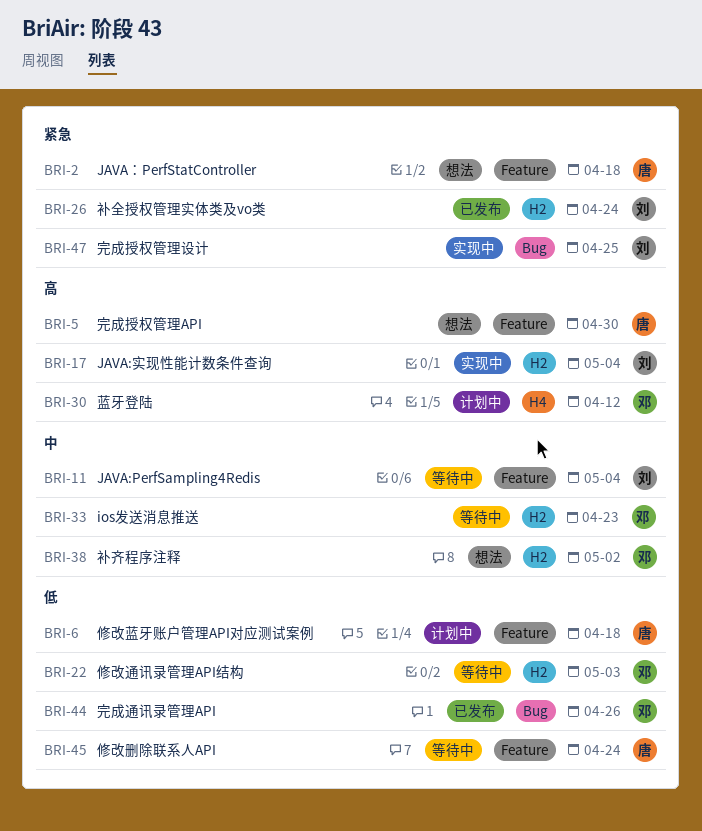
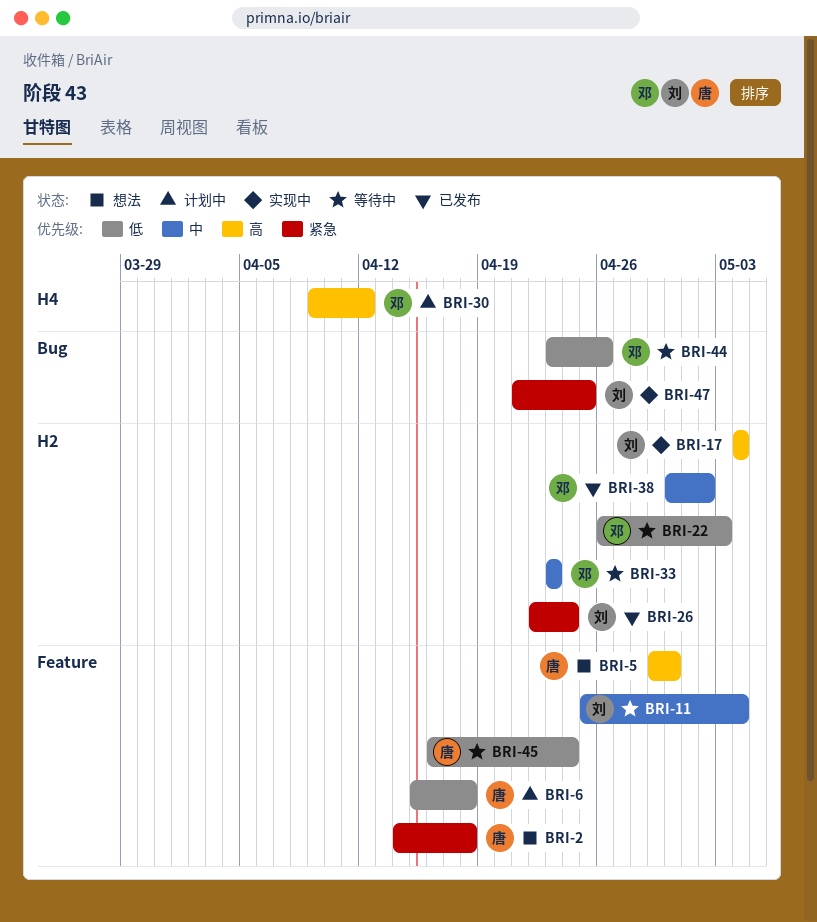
BRI-38, status: 想法 -> 已发布
BRI-44, status: 已发布 -> 等待中

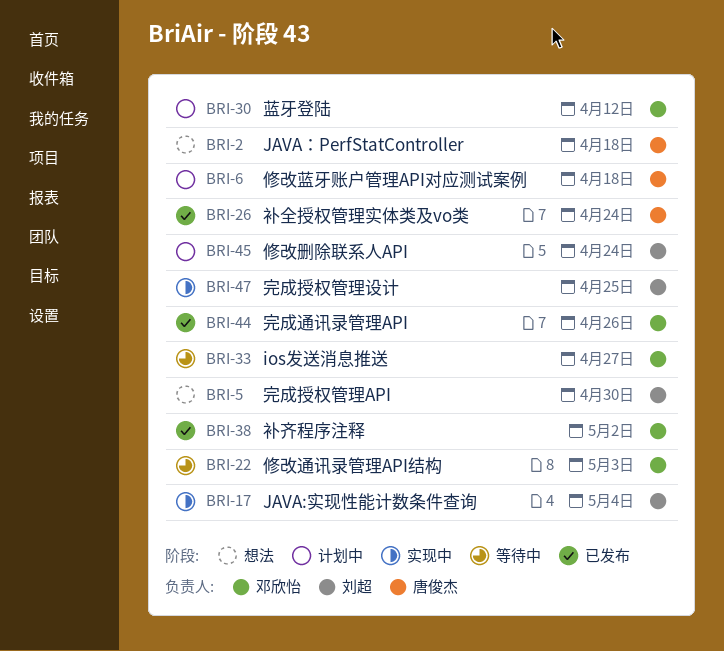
BRI-5, owner: 唐俊杰 -> 刘超
BRI-11: present -> none
BRI-26, owner: 刘超 -> 唐俊杰
BRI-33, due: Apr 23 -> Apr 27
BRI-44, status: 等待中 -> 已发布
BRI-45, status: 等待中 -> 计划中
BRI-45, owner: 唐俊杰 -> 刘超

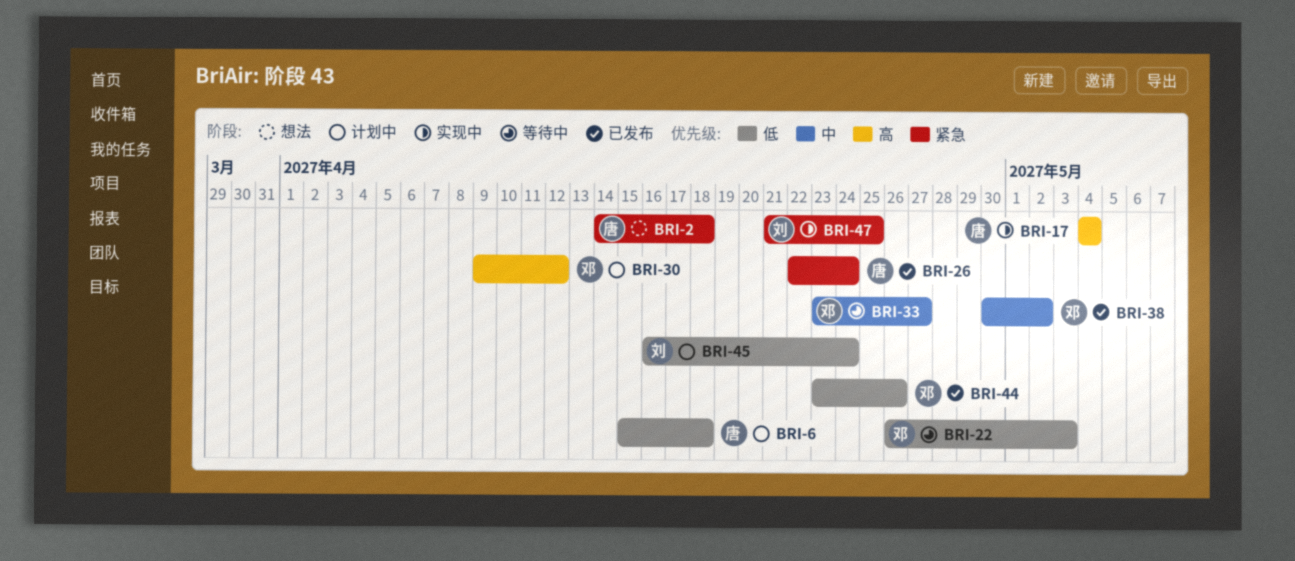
BRI-5: present -> none
BRI-17, owner: 刘超 -> 唐俊杰

